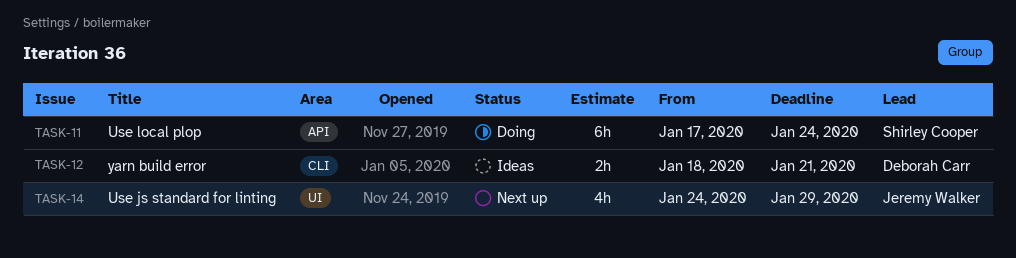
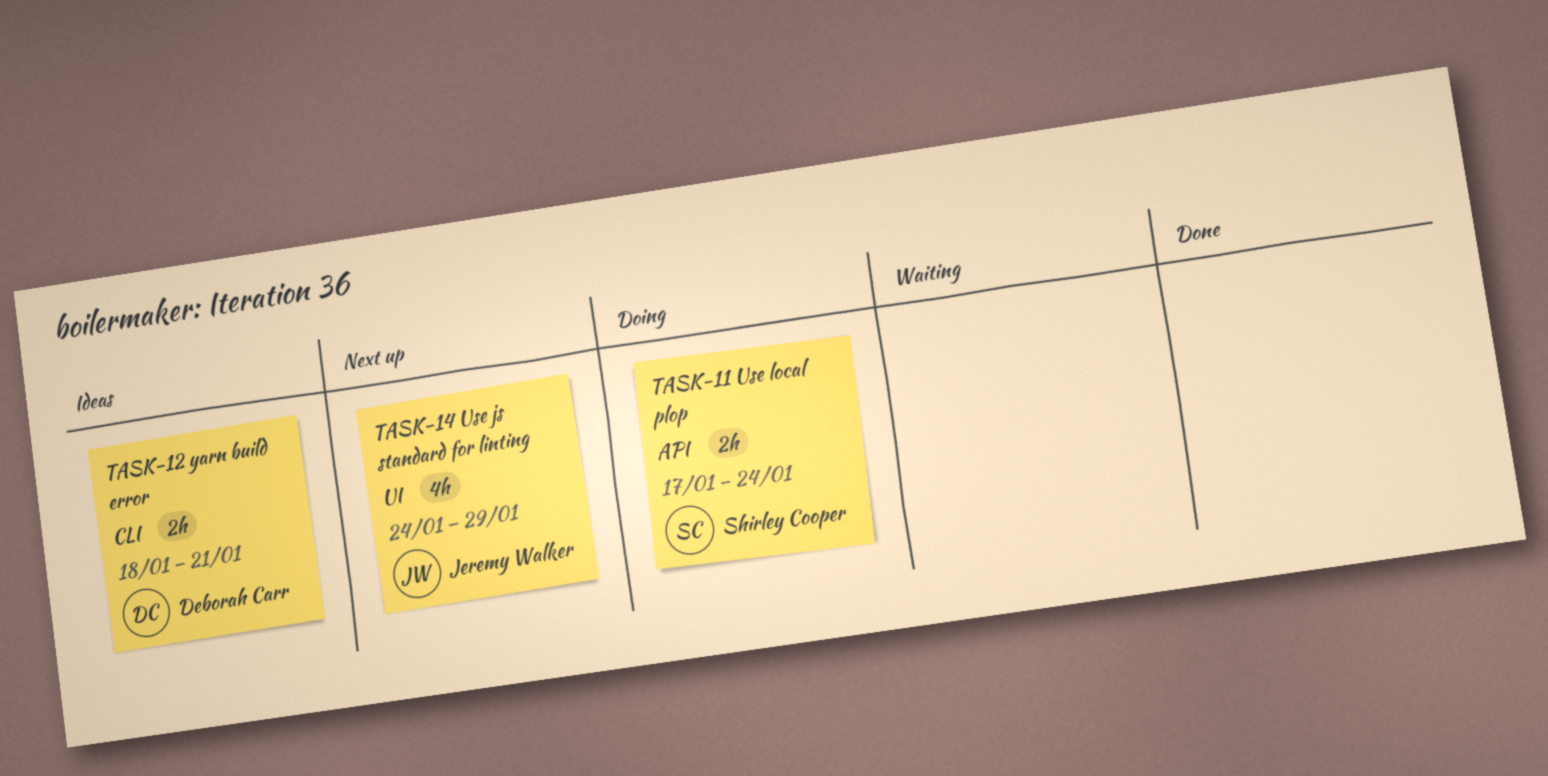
TASK-11, estimate: 6h -> 2h

